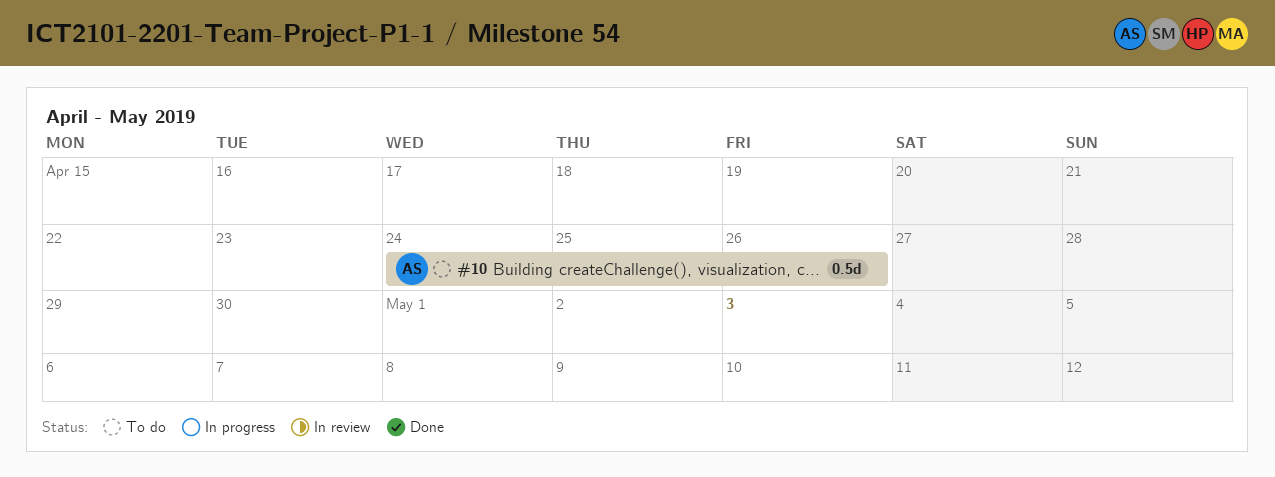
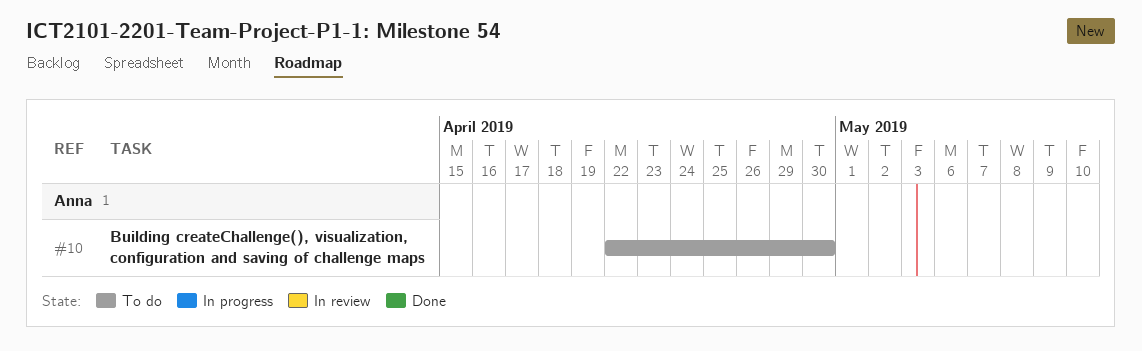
#10, start: Apr 24 -> Apr 22
#10, due: Apr 26 -> Apr 30

